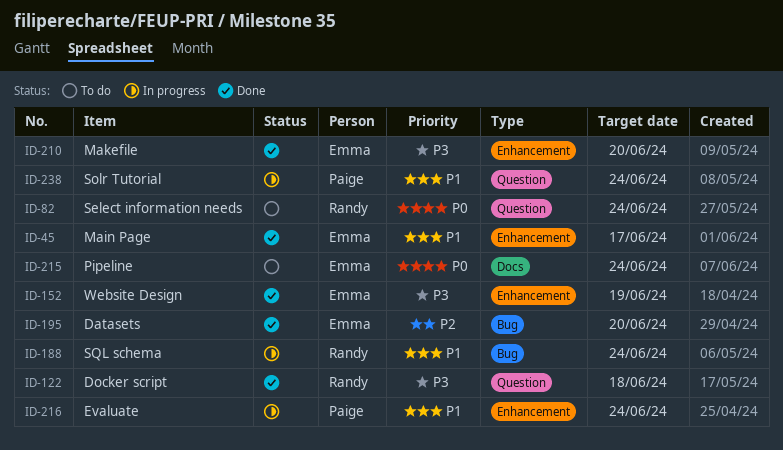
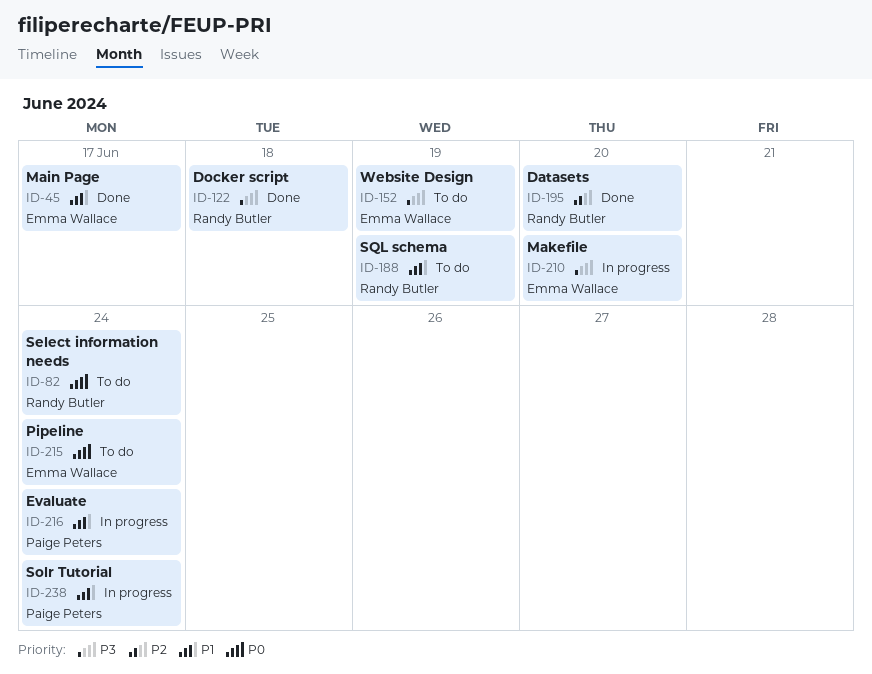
ID-152, status: Done -> To do
ID-188, status: In progress -> To do
ID-188, due: Jun 24 -> Jun 19
ID-195, owner: Emma Wallace -> Randy Butler
ID-210, status: Done -> In progress

